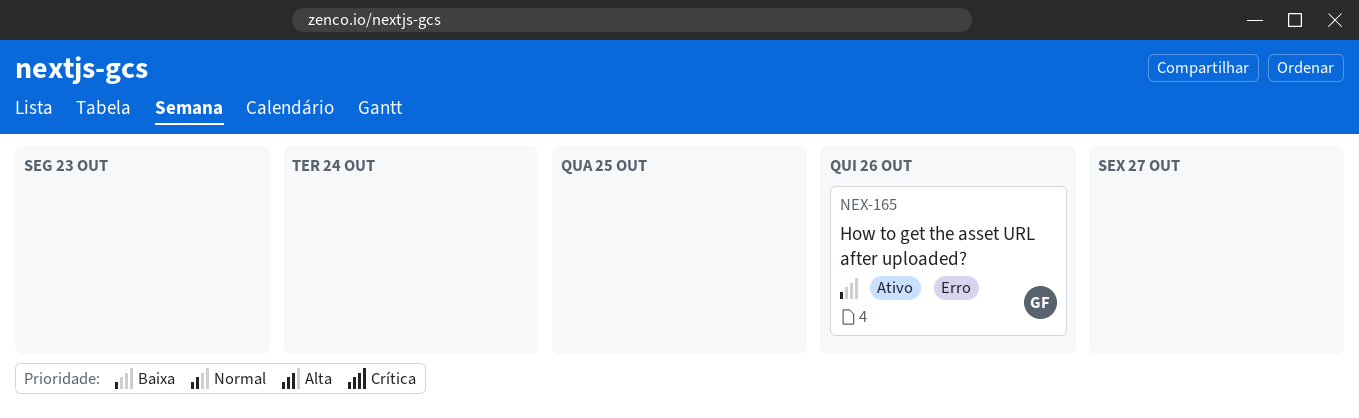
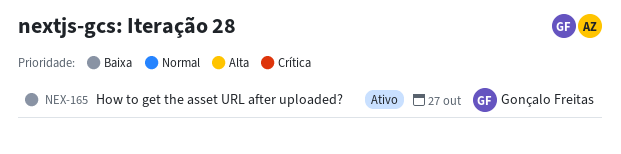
NEX-165, due: Oct 26 -> Oct 27

